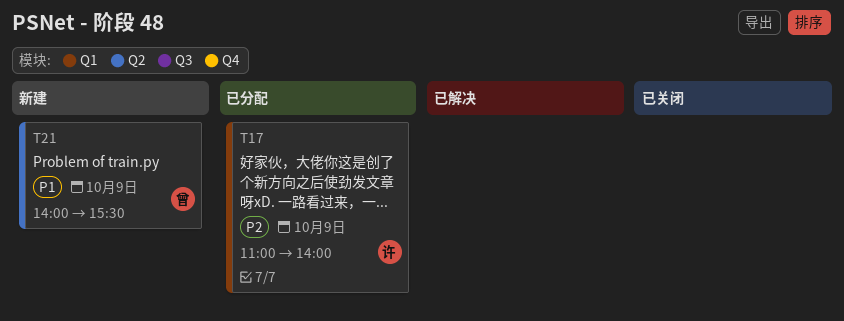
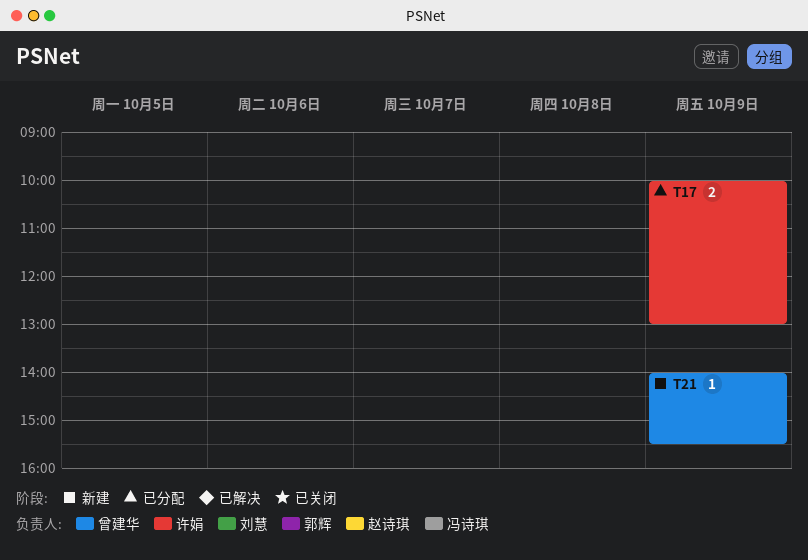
T17, begins: 11:00 -> 10:00
T17, ends: 14:00 -> 13:00

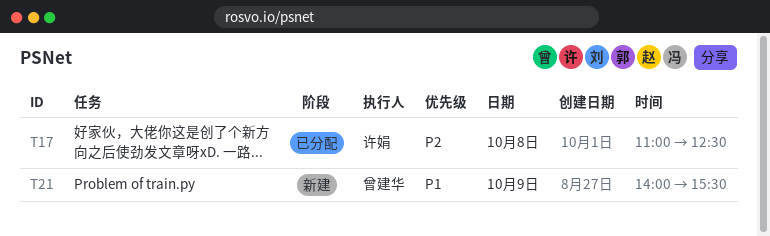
T17, day: Oct 9 -> Oct 8
T17, begins: 10:00 -> 11:00
T17, ends: 13:00 -> 12:30

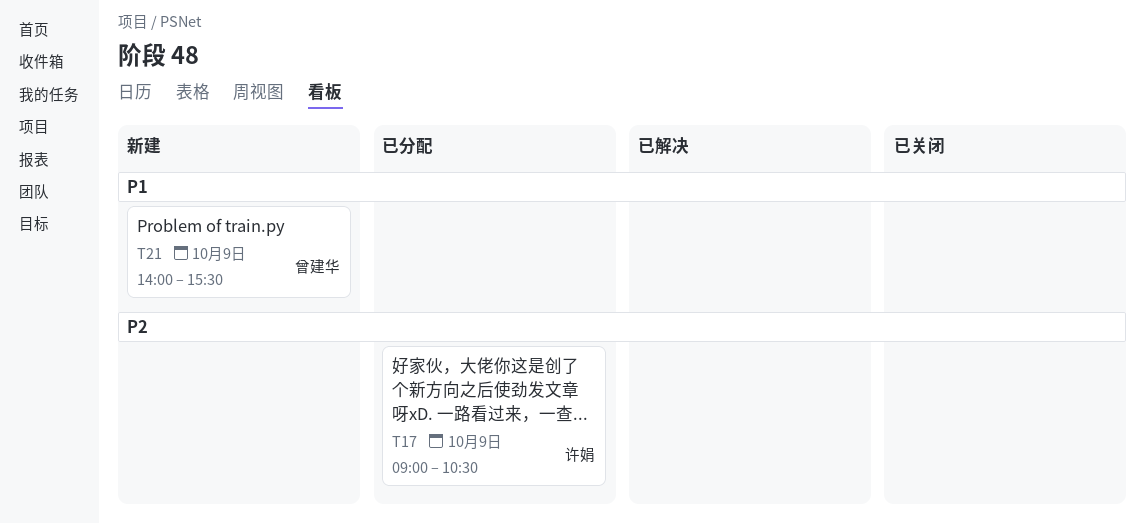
T17, day: Oct 8 -> Oct 9
T17, begins: 11:00 -> 09:00
T17, ends: 12:30 -> 10:30

